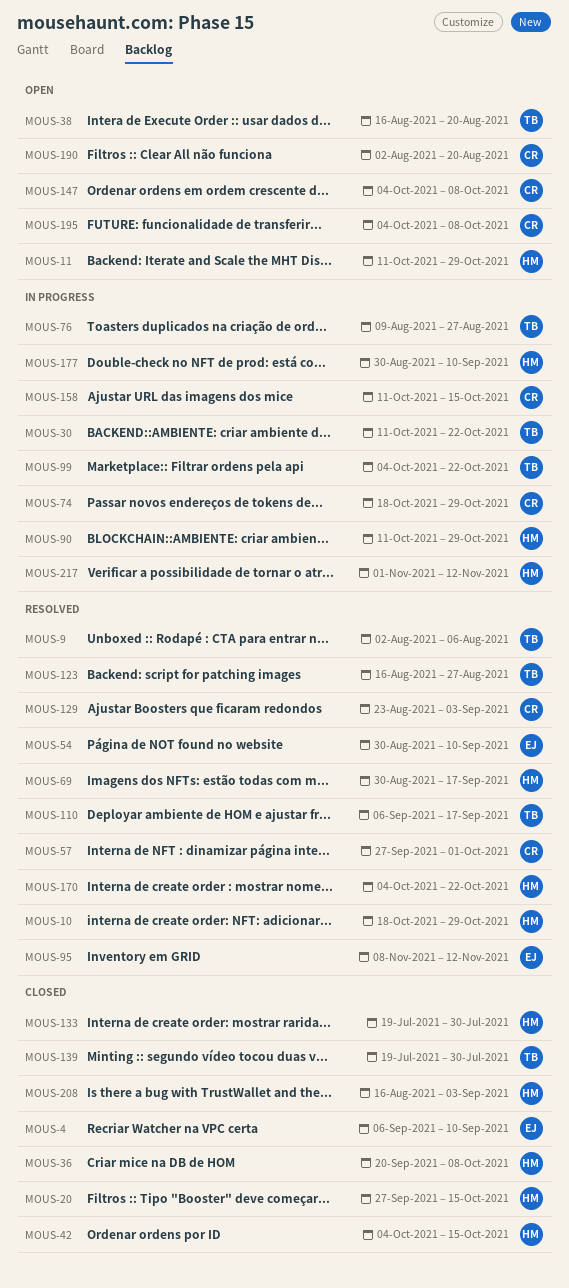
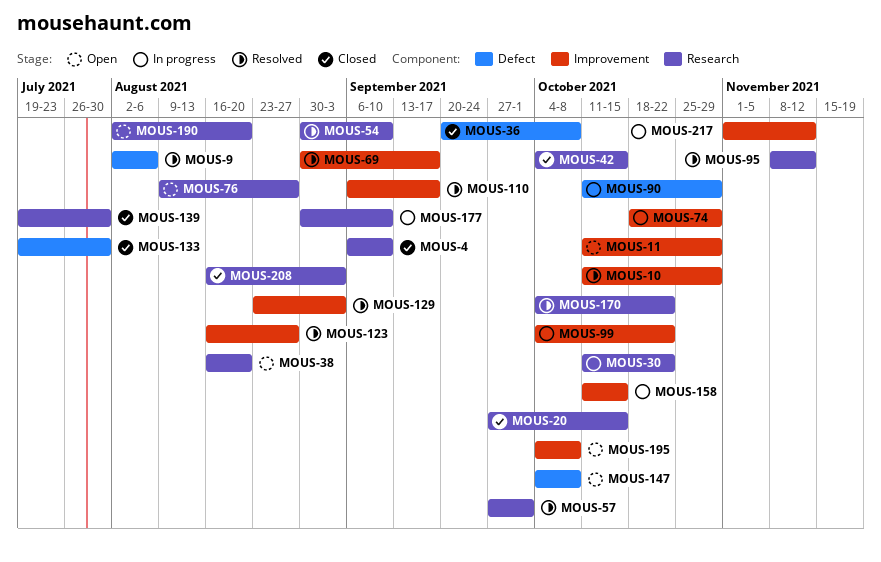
MOUS-10, start: Oct 18 -> Oct 11
MOUS-76, status: In progress -> Open

